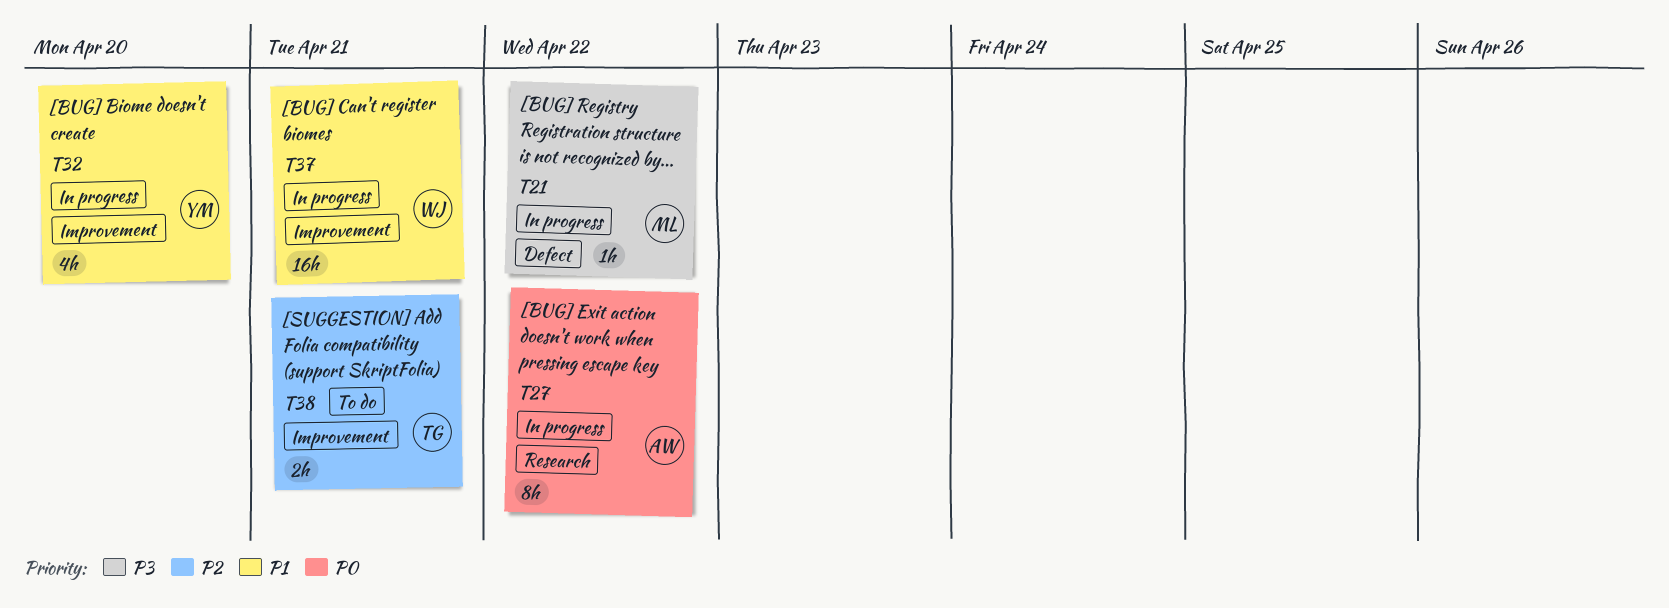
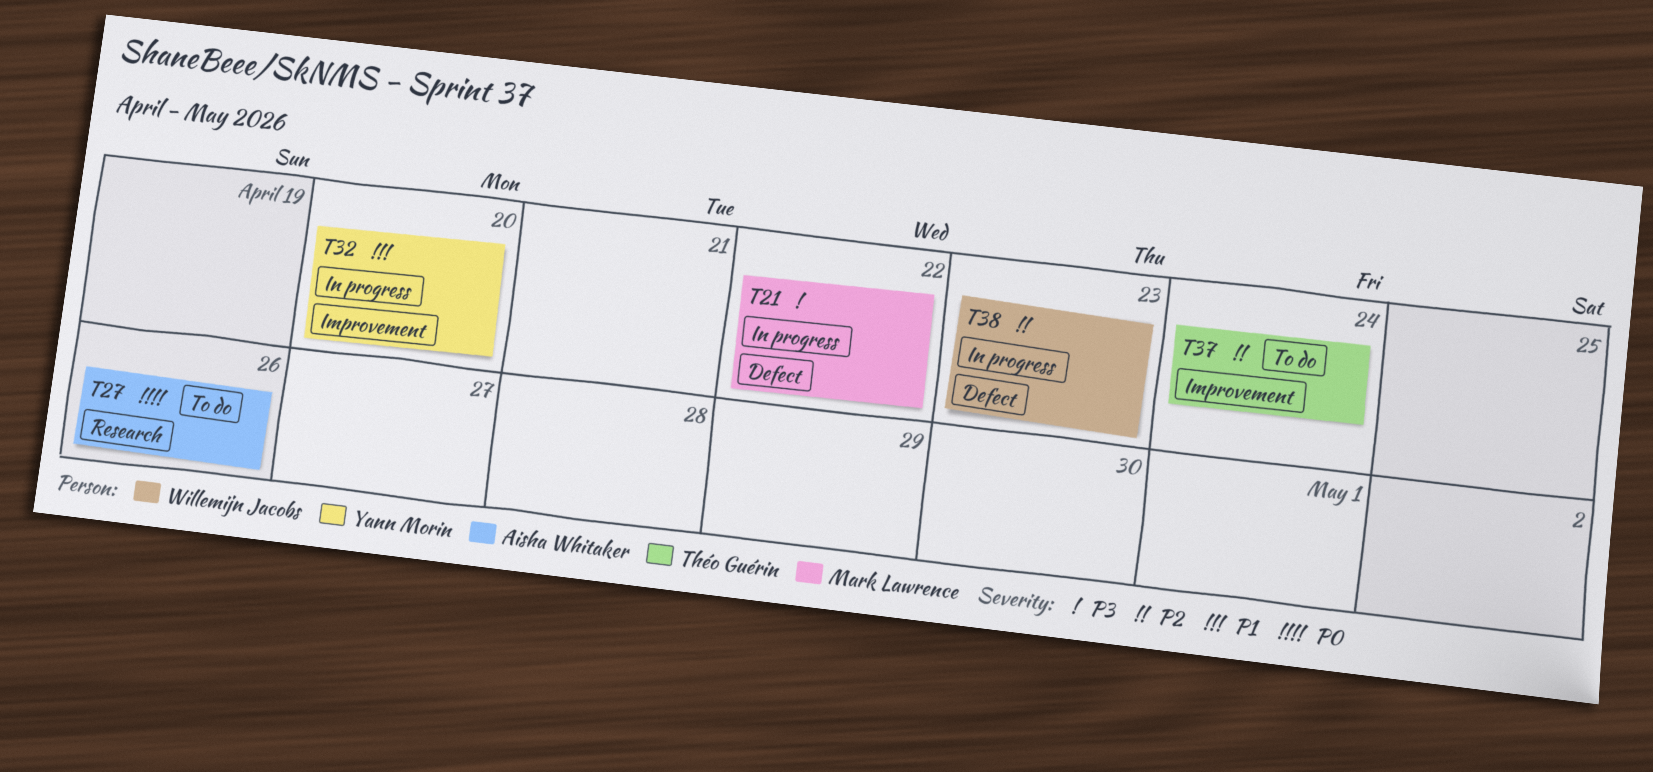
T27, status: In progress -> To do
T27, due: Apr 22 -> Apr 26
T37, status: In progress -> To do
T37, owner: Willemijn Jacobs -> Théo Guérin
T37, priority: P1 -> P2
T37, due: Apr 21 -> Apr 24
T38, status: To do -> In progress
T38, owner: Théo Guérin -> Willemijn Jacobs
T38, label: Improvement -> Defect
T38, due: Apr 21 -> Apr 23

